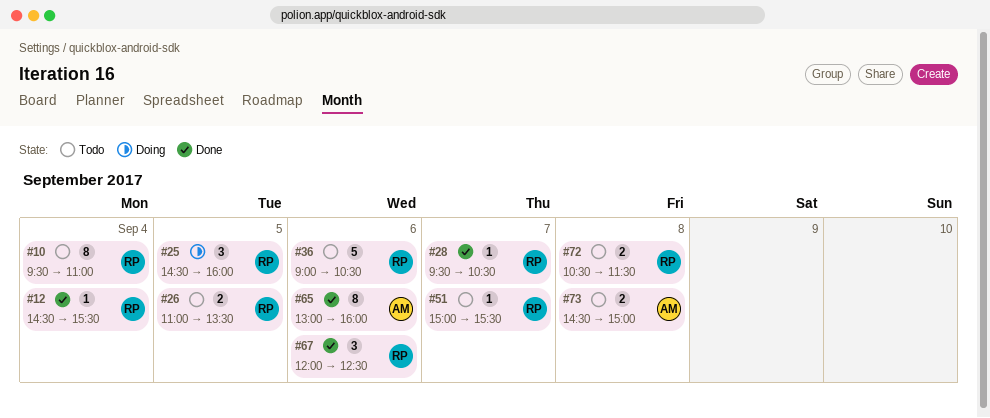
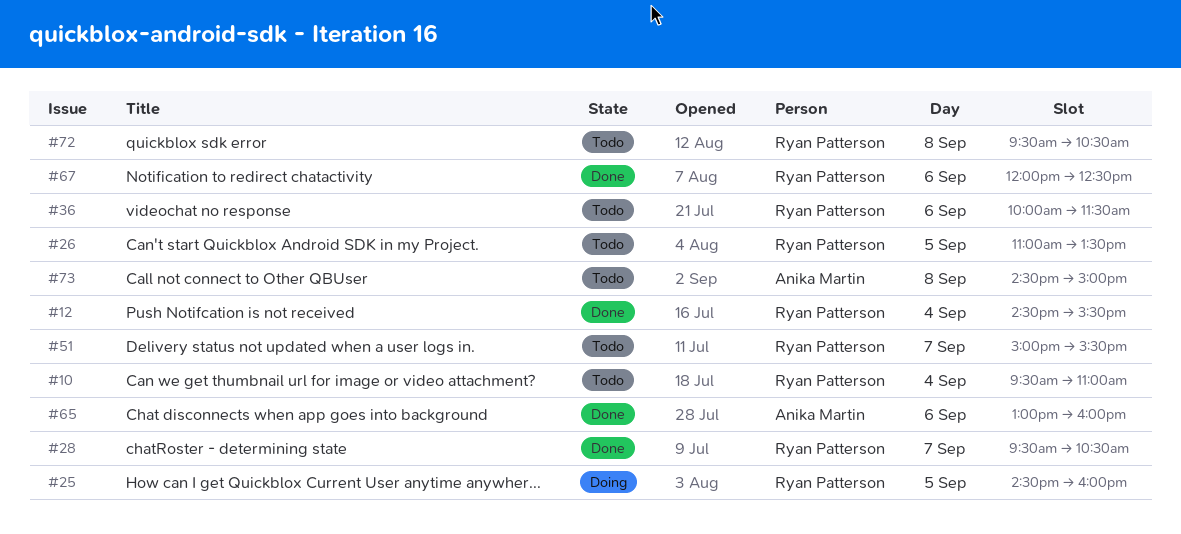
#36, begins: 09:00 -> 10:00
#36, ends: 10:30 -> 11:30
#72, begins: 10:30 -> 09:30
#72, ends: 11:30 -> 10:30

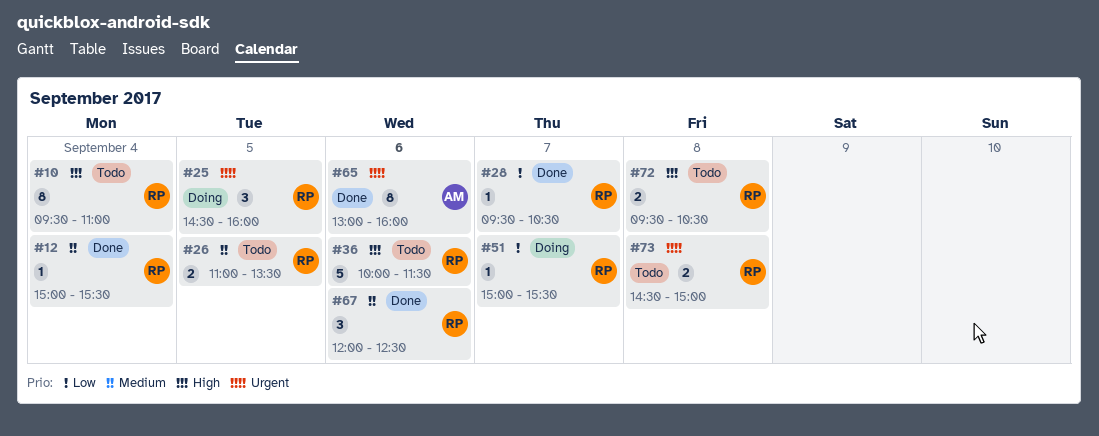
#12, begins: 14:30 -> 15:00
#51, status: Todo -> Doing
#73, owner: Anika Martin -> Ryan Patterson

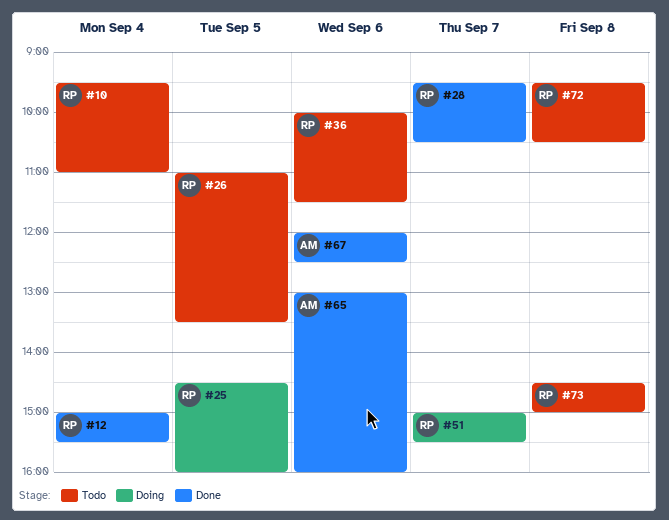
#67, owner: RP -> AM

